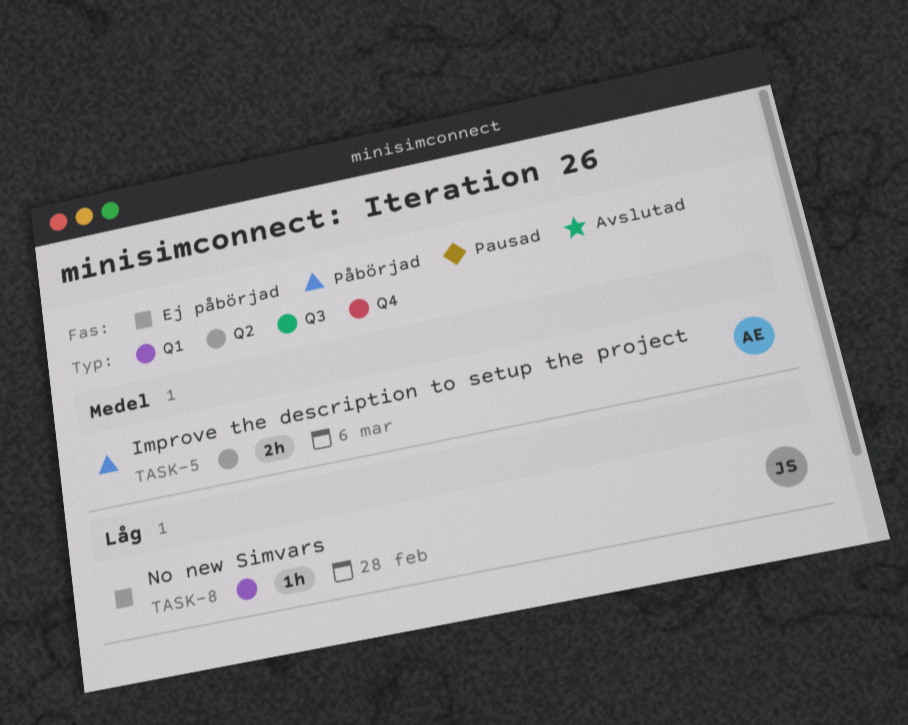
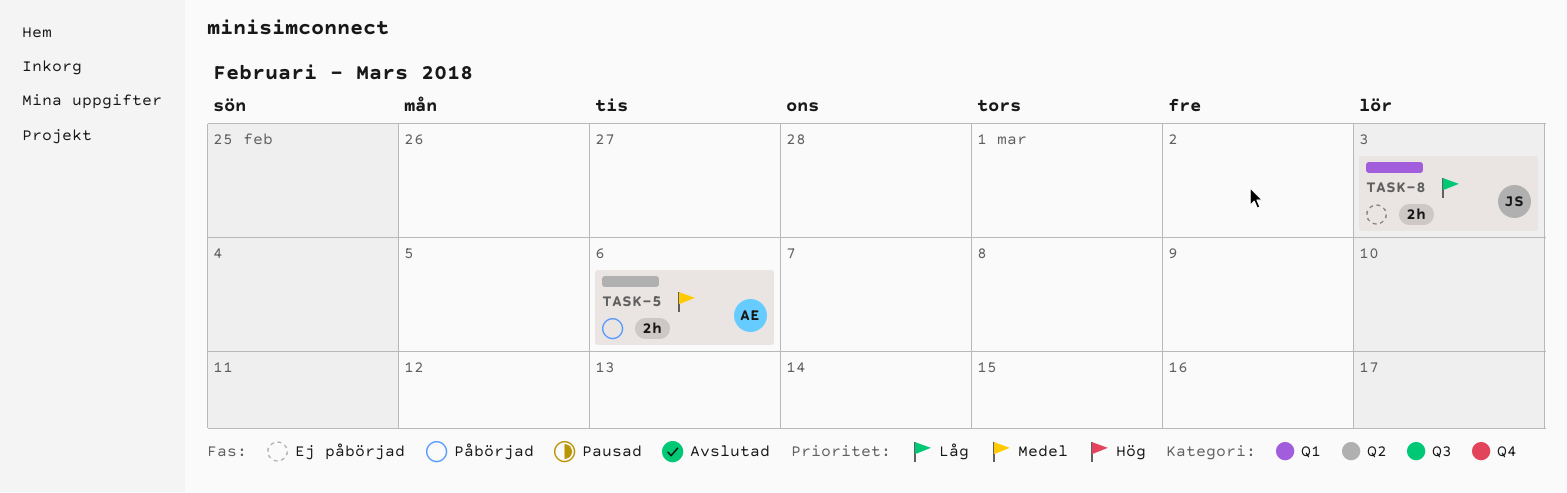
TASK-8, estimate: 1h -> 2h
TASK-8, due: Feb 28 -> Mar 3

